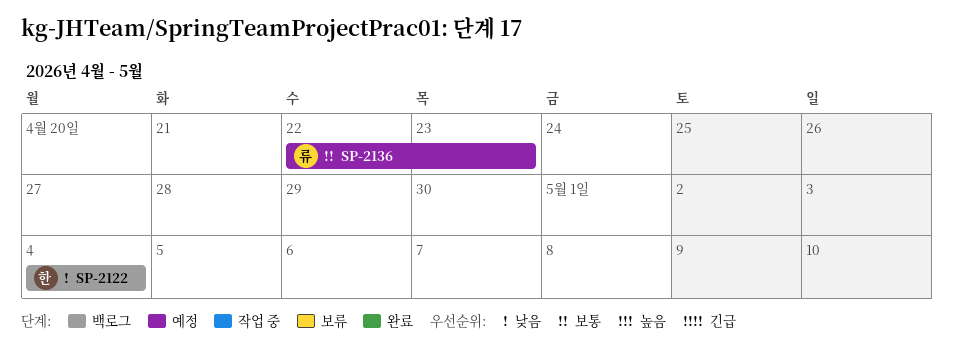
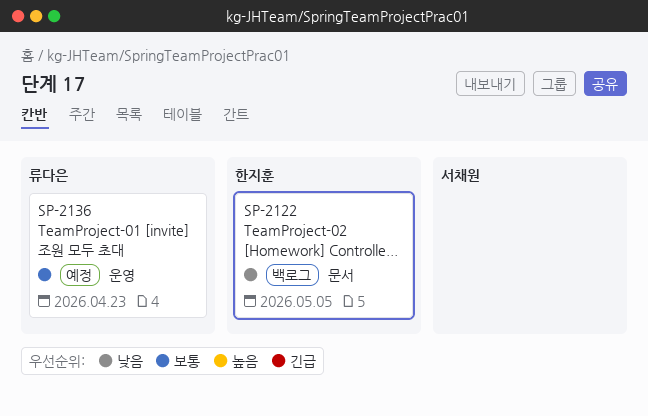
SP-2122, due: May 4 -> May 5

